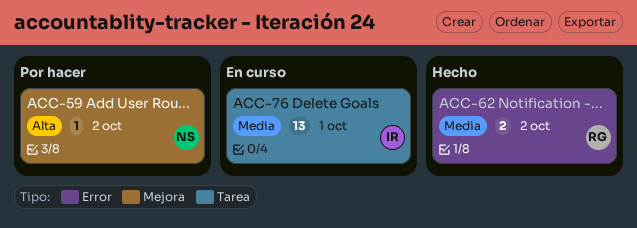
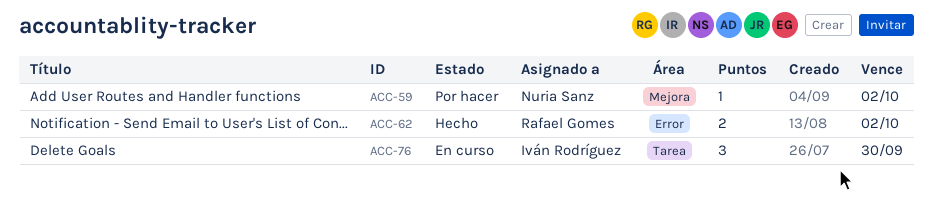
ACC-76, estimate: 13 -> 3
ACC-76, due: Oct 1 -> Sep 30

